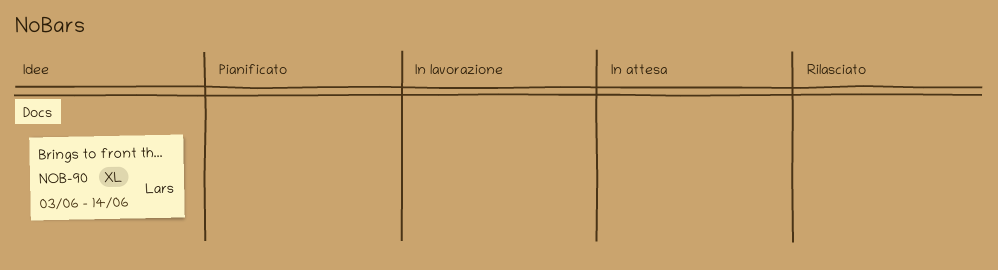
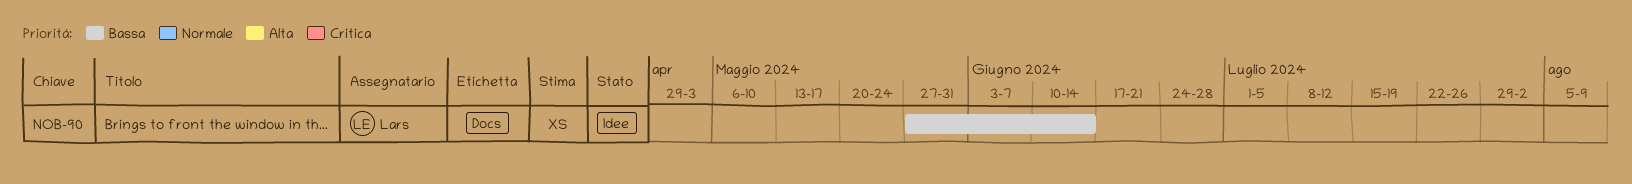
NOB-90, estimate: XL -> XS
NOB-90, start: Jun 3 -> May 27

